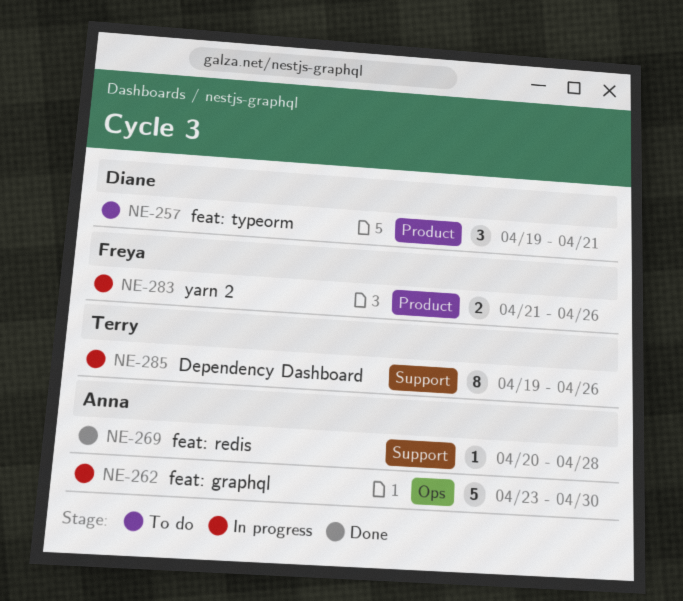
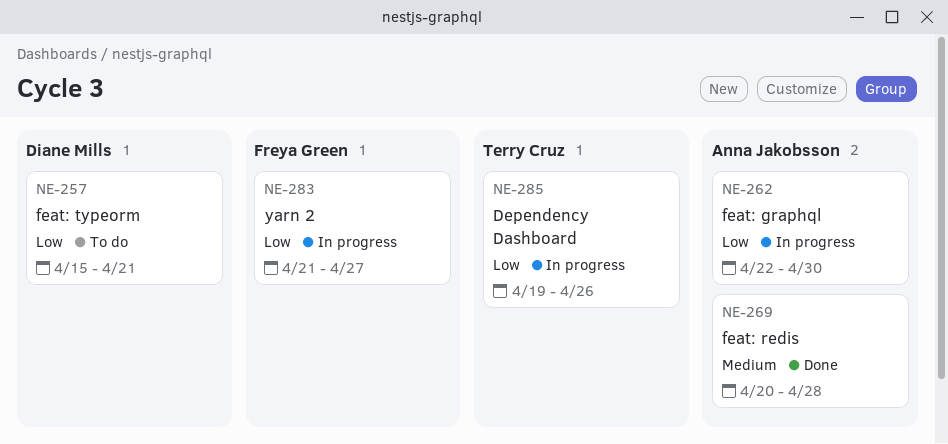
NE-257, start: Apr 19 -> Apr 15
NE-262, start: Apr 23 -> Apr 22
NE-283, due: Apr 26 -> Apr 27

